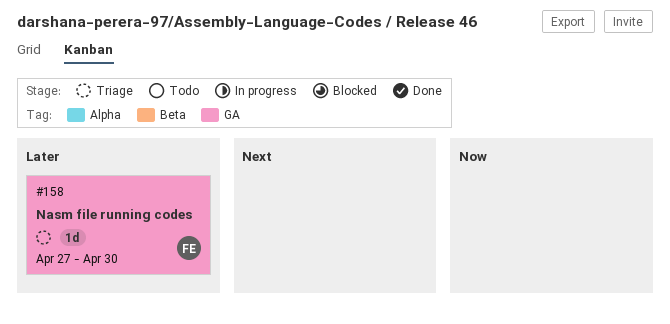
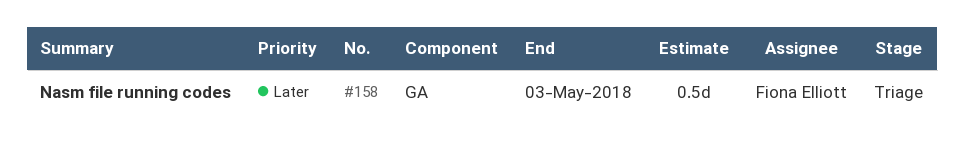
#158, estimate: 1d -> 0.5d
#158, due: Apr 30 -> May 3

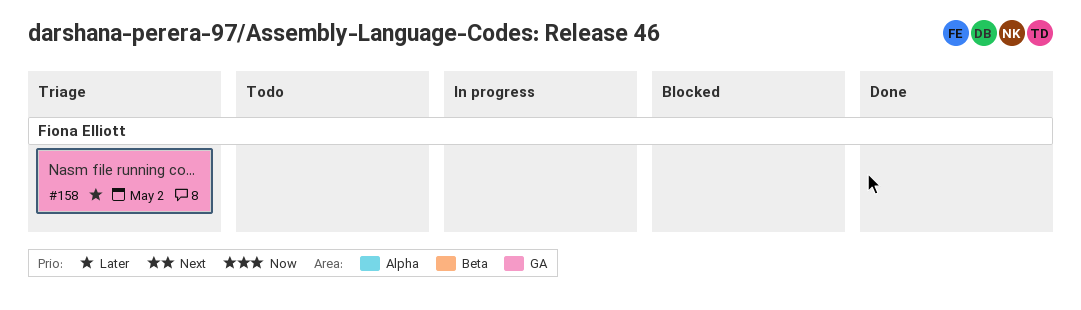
#158, due: May 3 -> May 2

